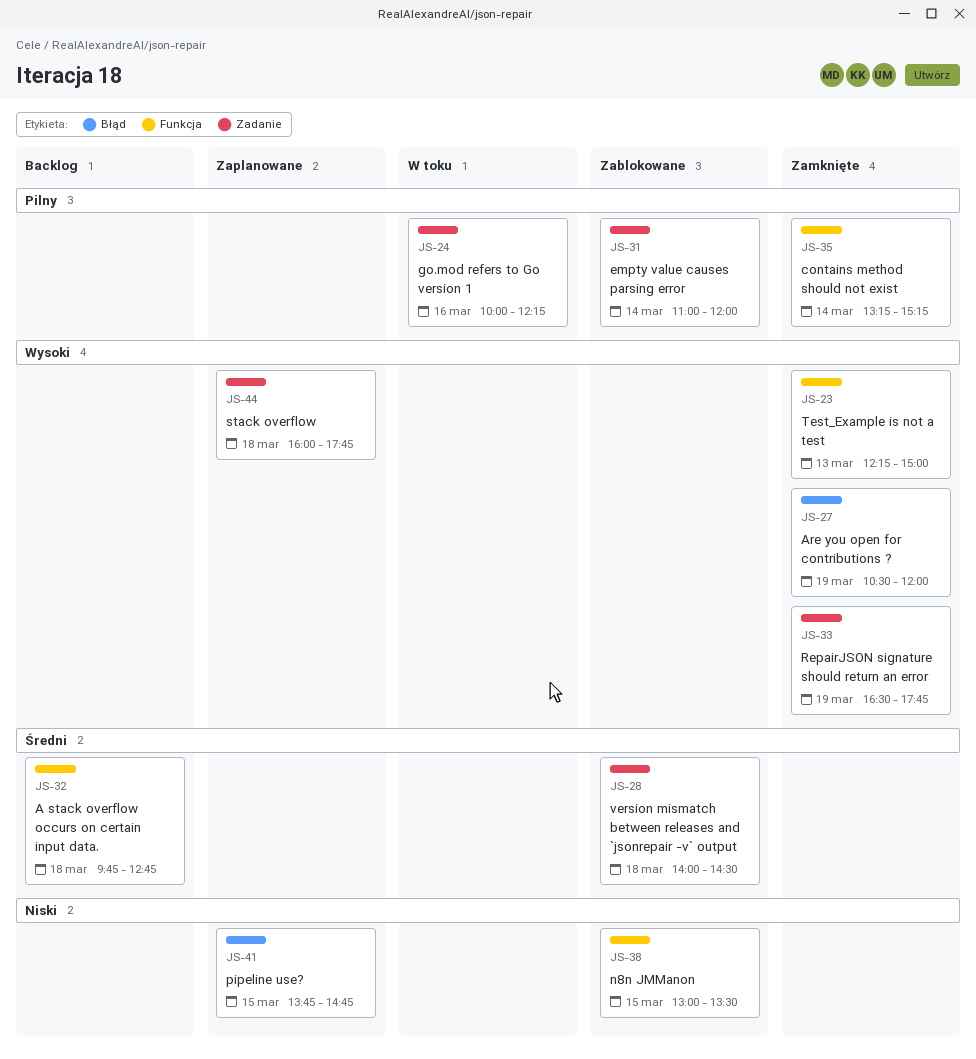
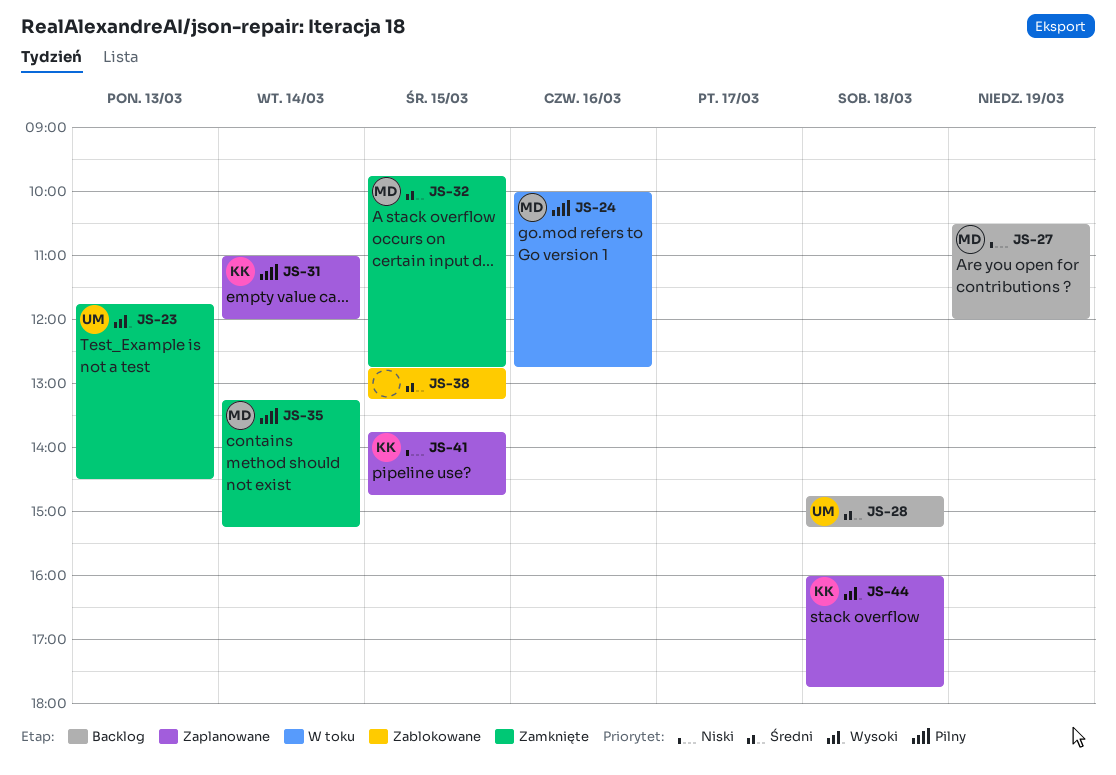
JS-23, begins: 12:15 -> 11:45
JS-23, ends: 15:00 -> 14:30
JS-24, ends: 12:15 -> 12:45
JS-27, status: Zamknięte -> Backlog
JS-27, priority: Wysoki -> Niski
JS-28, status: Zablokowane -> Backlog
JS-28, begins: 14:00 -> 14:45
JS-28, ends: 14:30 -> 15:15
JS-31, status: Zablokowane -> Zaplanowane
JS-32, status: Backlog -> Zamknięte
JS-32, day: Mar 18 -> Mar 15
JS-33: present -> none
JS-38, priority: Niski -> Średni
JS-38, begins: 13:00 -> 12:45
JS-38, ends: 13:30 -> 13:15

